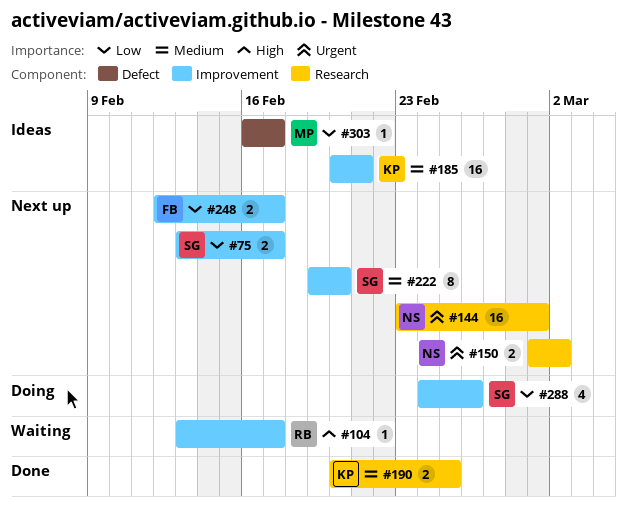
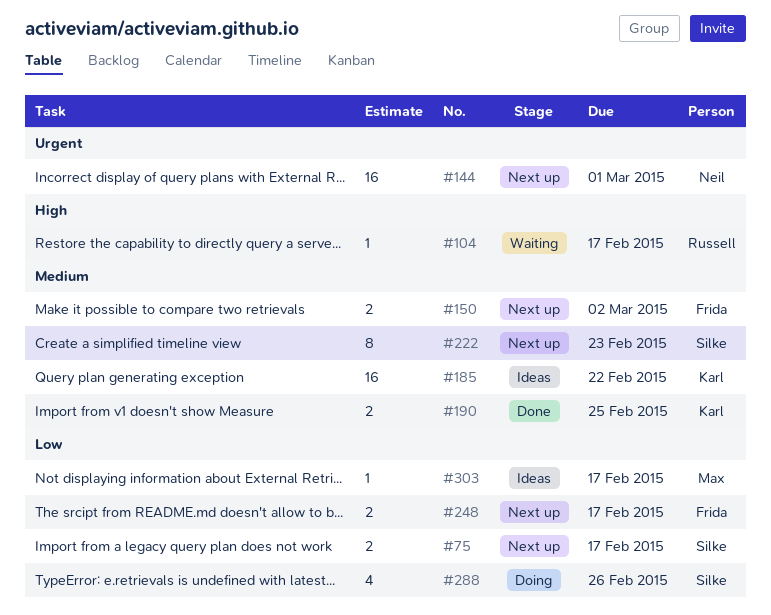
#150, owner: Neil -> Frida
#150, priority: Urgent -> Medium
#185, due: Feb 21 -> Feb 22
#222, due: Feb 20 -> Feb 23

